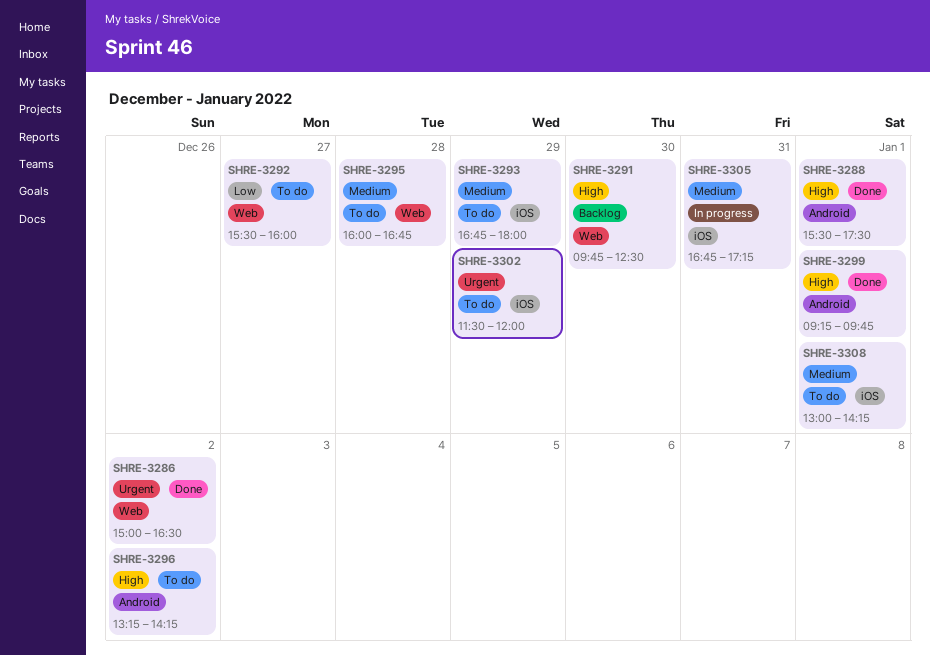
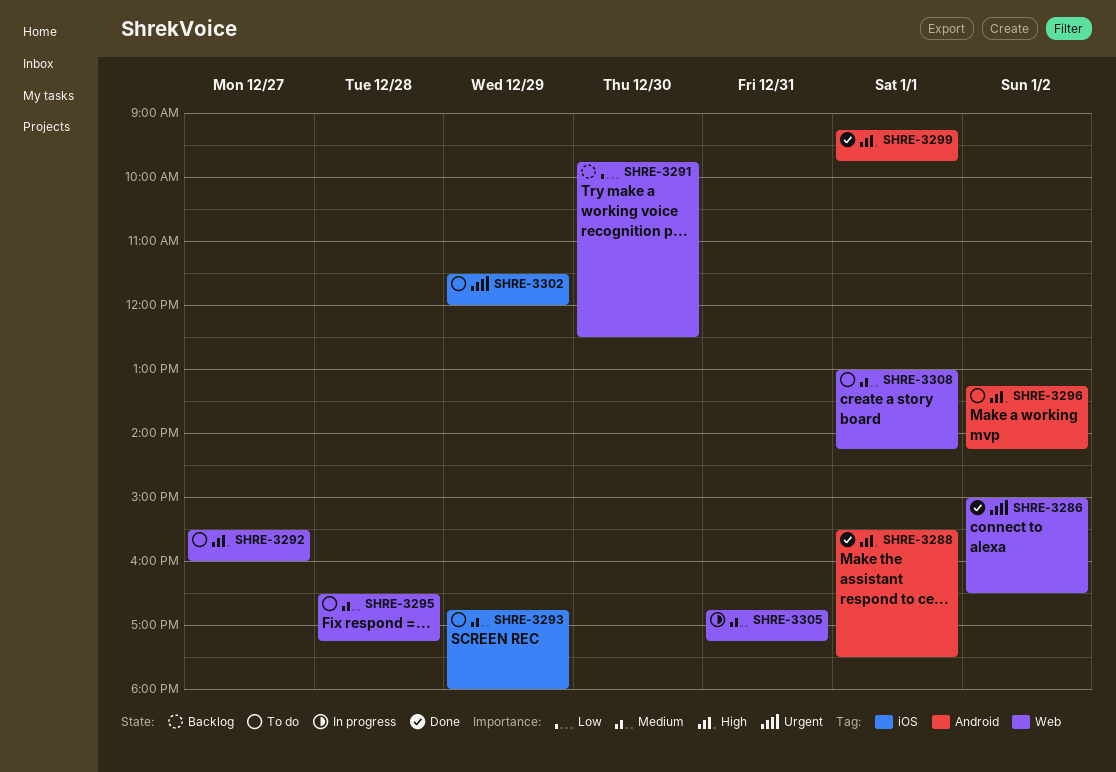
SHRE-3291, priority: High -> Low
SHRE-3292, priority: Low -> High
SHRE-3295, begins: 16:00 -> 16:30
SHRE-3295, ends: 16:45 -> 17:15
SHRE-3305, label: iOS -> Web
SHRE-3308, label: iOS -> Web

